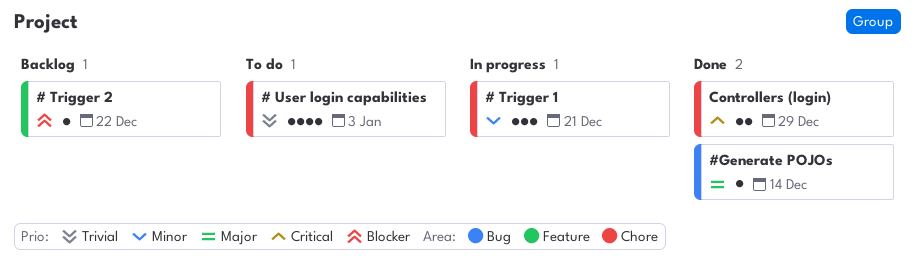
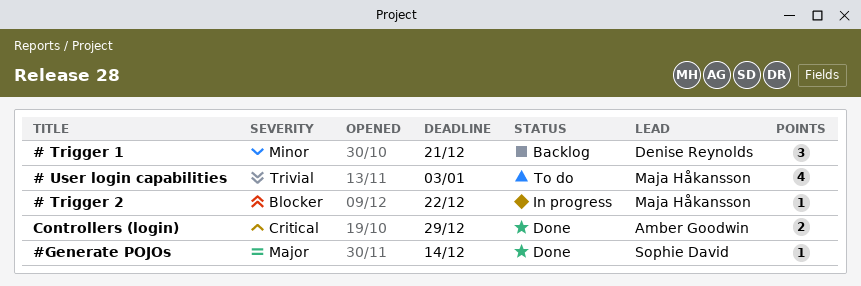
# Trigger 1, status: In progress -> Backlog
# Trigger 2, status: Backlog -> In progress

